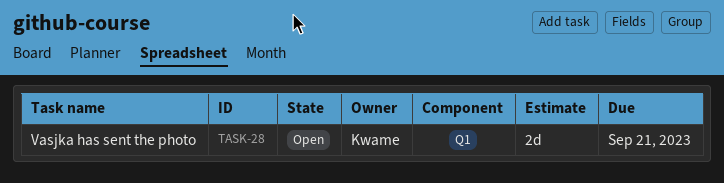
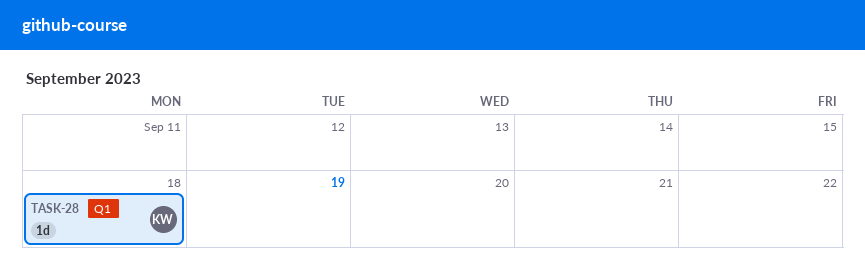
TASK-28, estimate: 2d -> 1d
TASK-28, due: Sep 21 -> Sep 18

